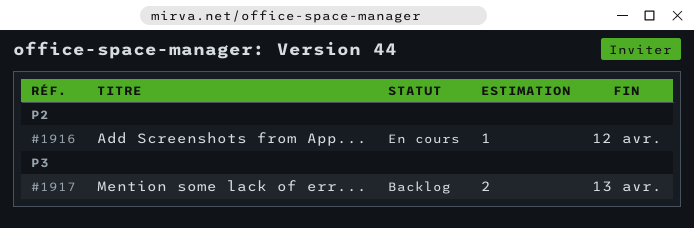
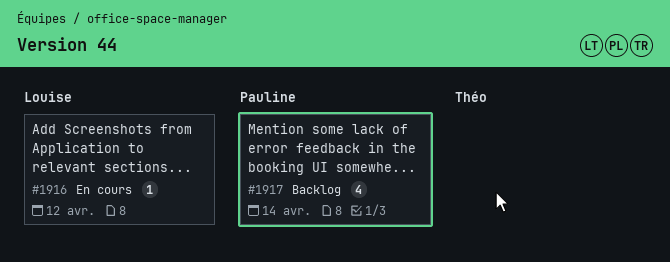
#1917, estimate: 2 -> 4
#1917, due: Apr 13 -> Apr 14

